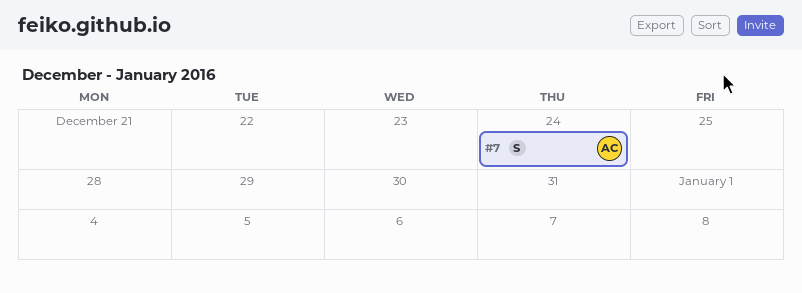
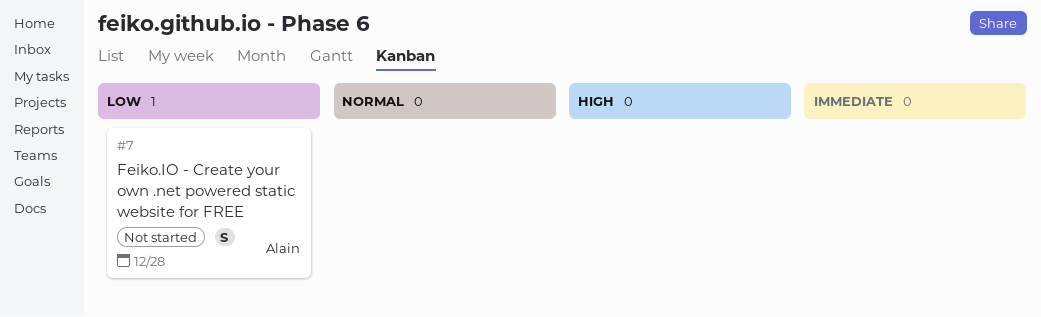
#7, due: Dec 24 -> Dec 28

